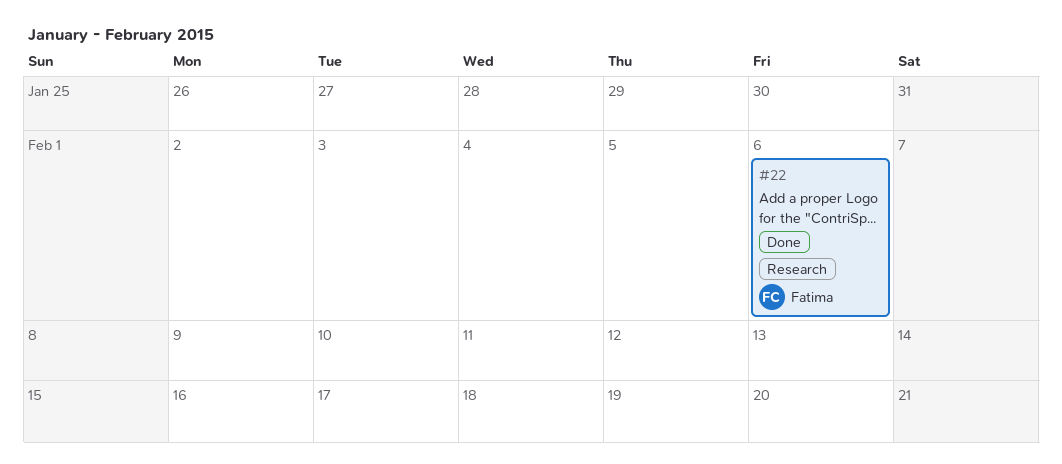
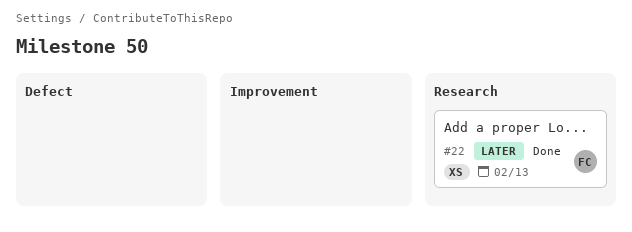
#22, due: Feb 6 -> Feb 13

